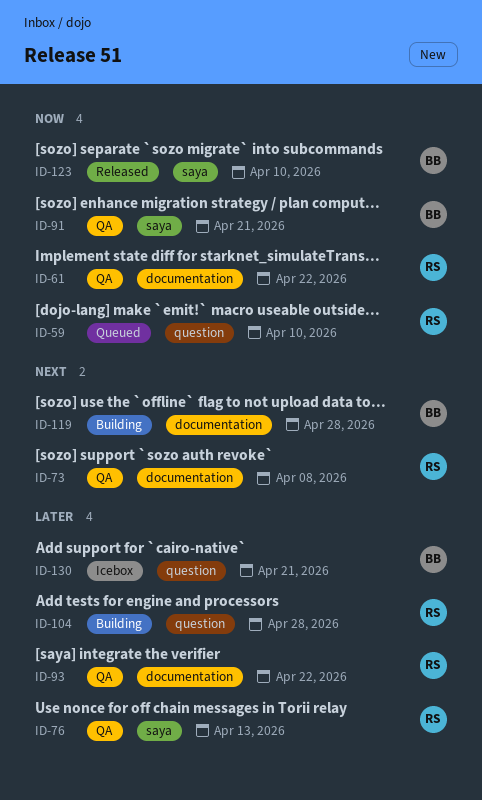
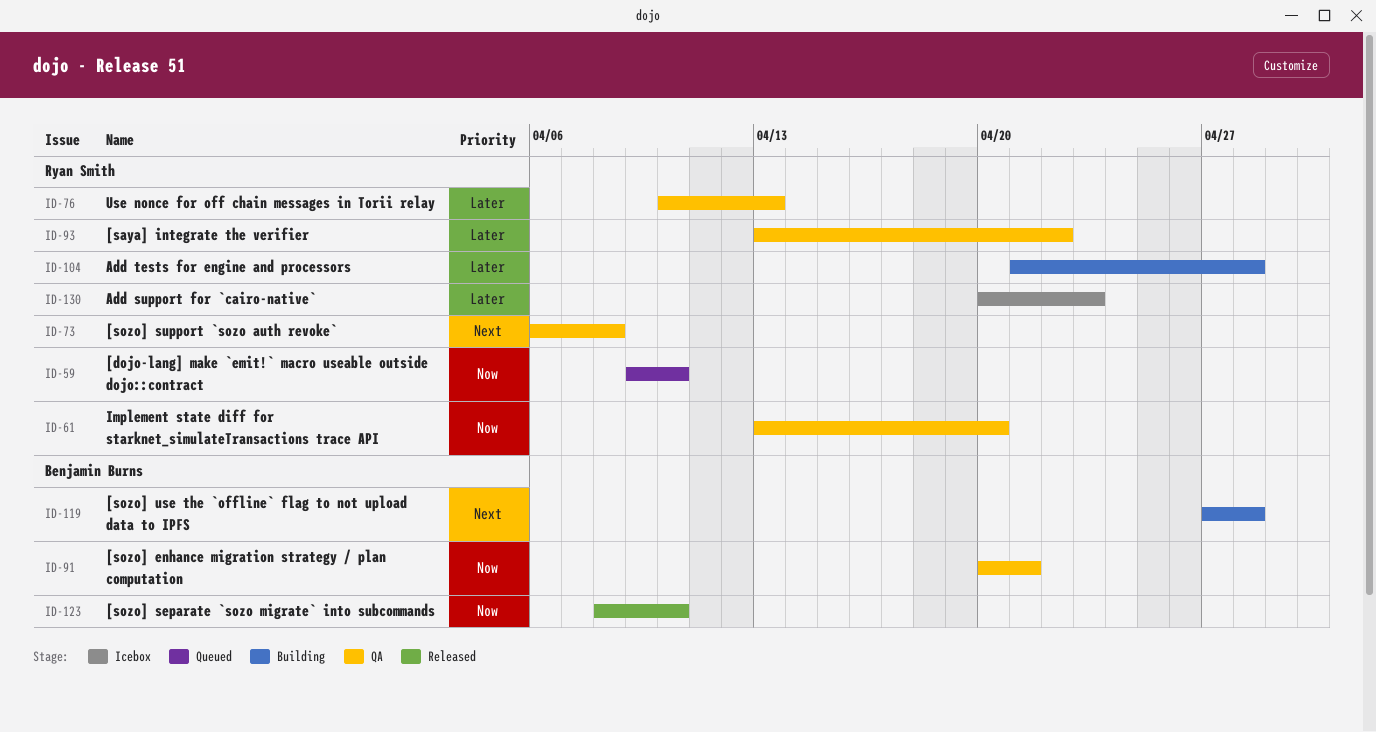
ID-61, due: Apr 22 -> Apr 20
ID-130, owner: Benjamin Burns -> Ryan Smith
ID-130, due: Apr 21 -> Apr 23

